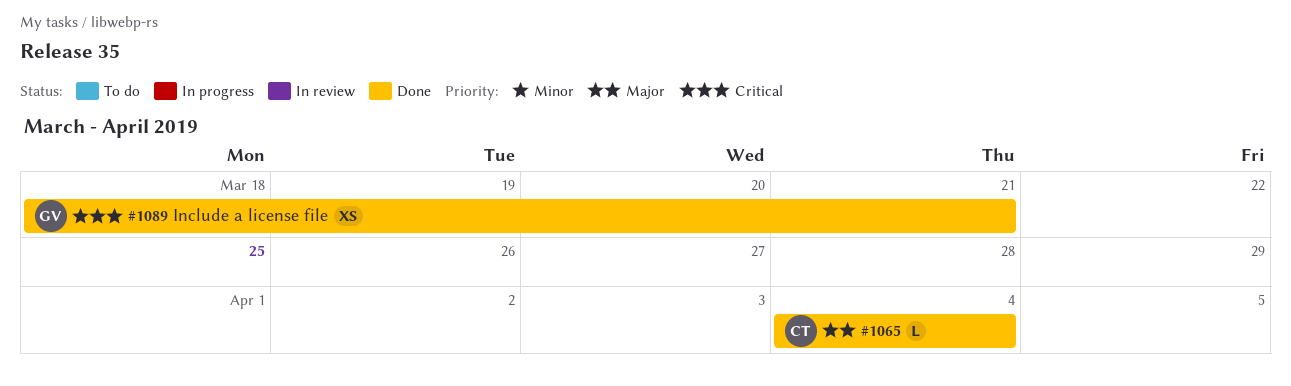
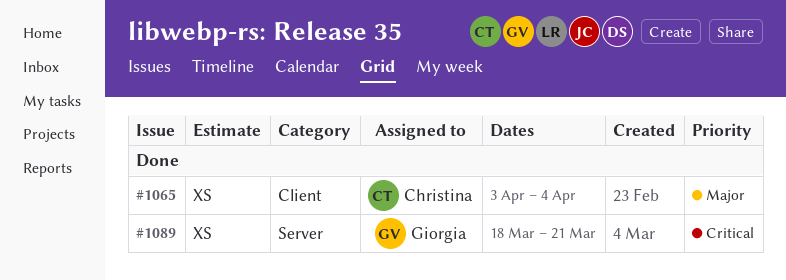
#1065, estimate: L -> XS
#1065, start: Apr 4 -> Apr 3

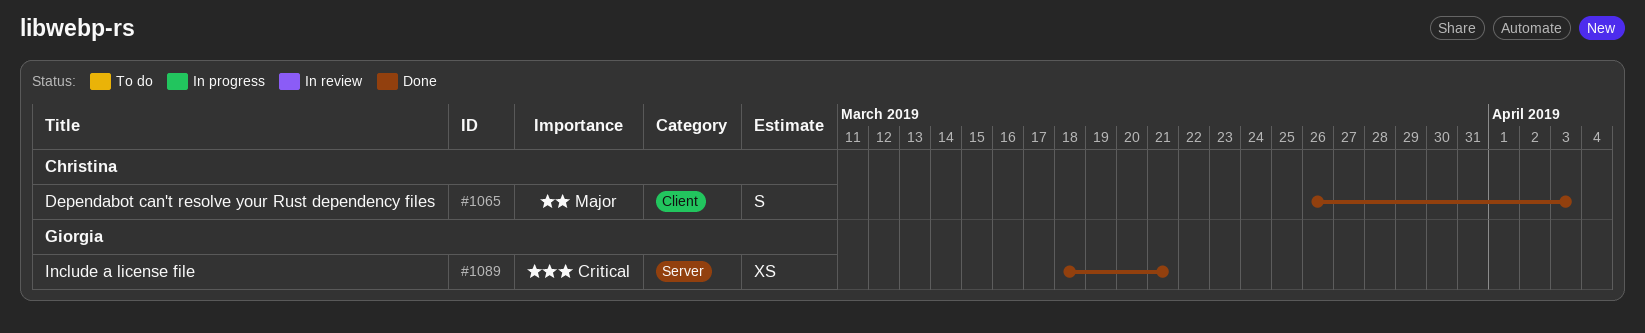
#1065, estimate: XS -> S
#1065, start: Apr 3 -> Mar 26
#1065, due: Apr 4 -> Apr 3

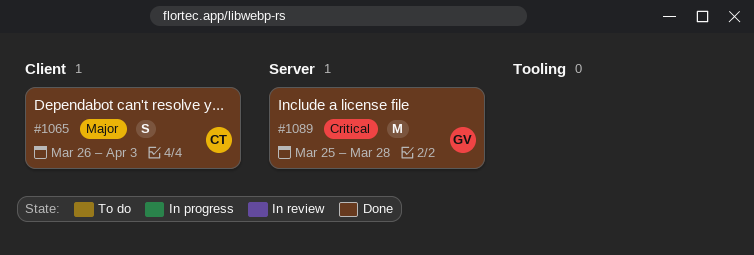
#1089, estimate: XS -> M
#1089, start: Mar 18 -> Mar 25
#1089, due: Mar 21 -> Mar 28

